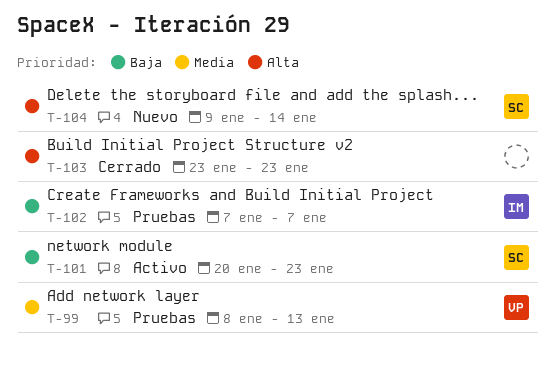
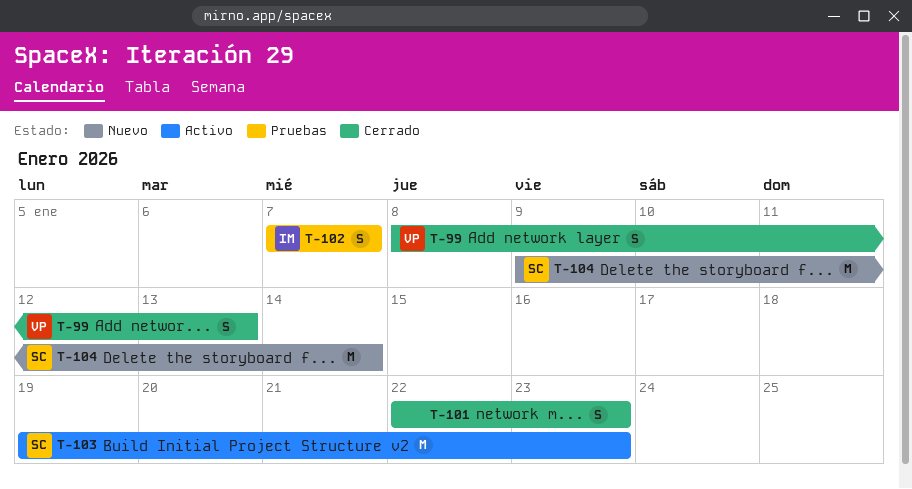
T-99, status: Pruebas -> Cerrado
T-101, status: Activo -> Cerrado
T-101, owner: SC -> none
T-101, start: Jan 20 -> Jan 22
T-103, status: Cerrado -> Activo
T-103, owner: none -> SC
T-103, start: Jan 23 -> Jan 19

